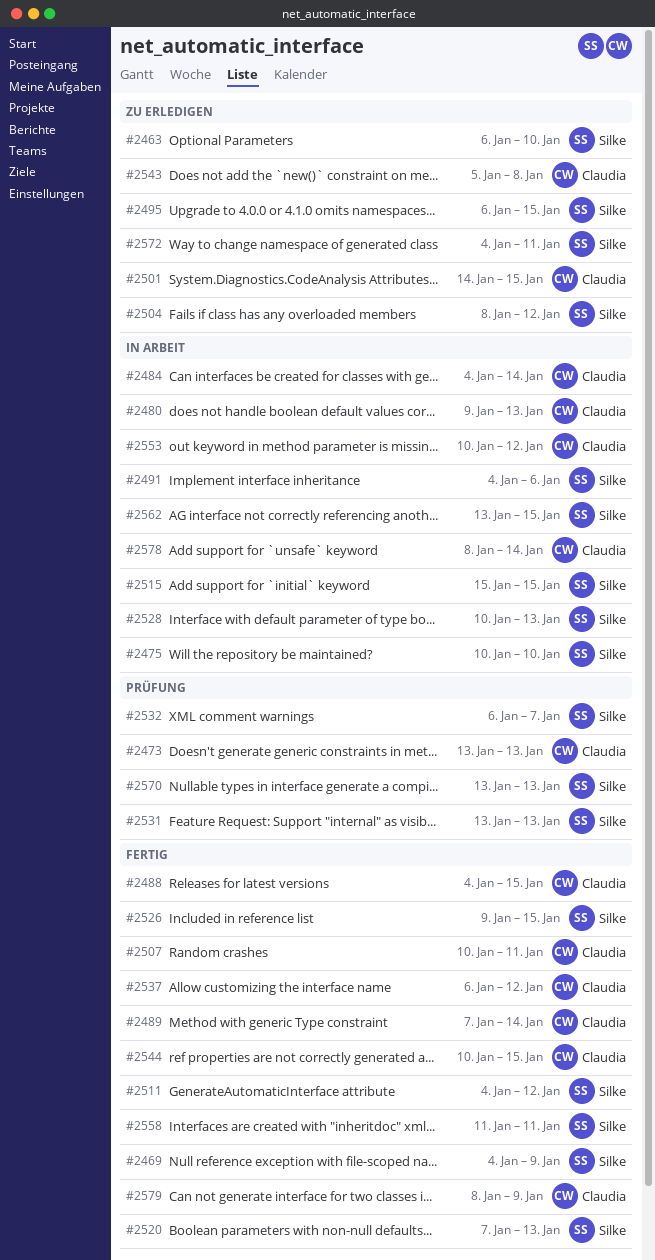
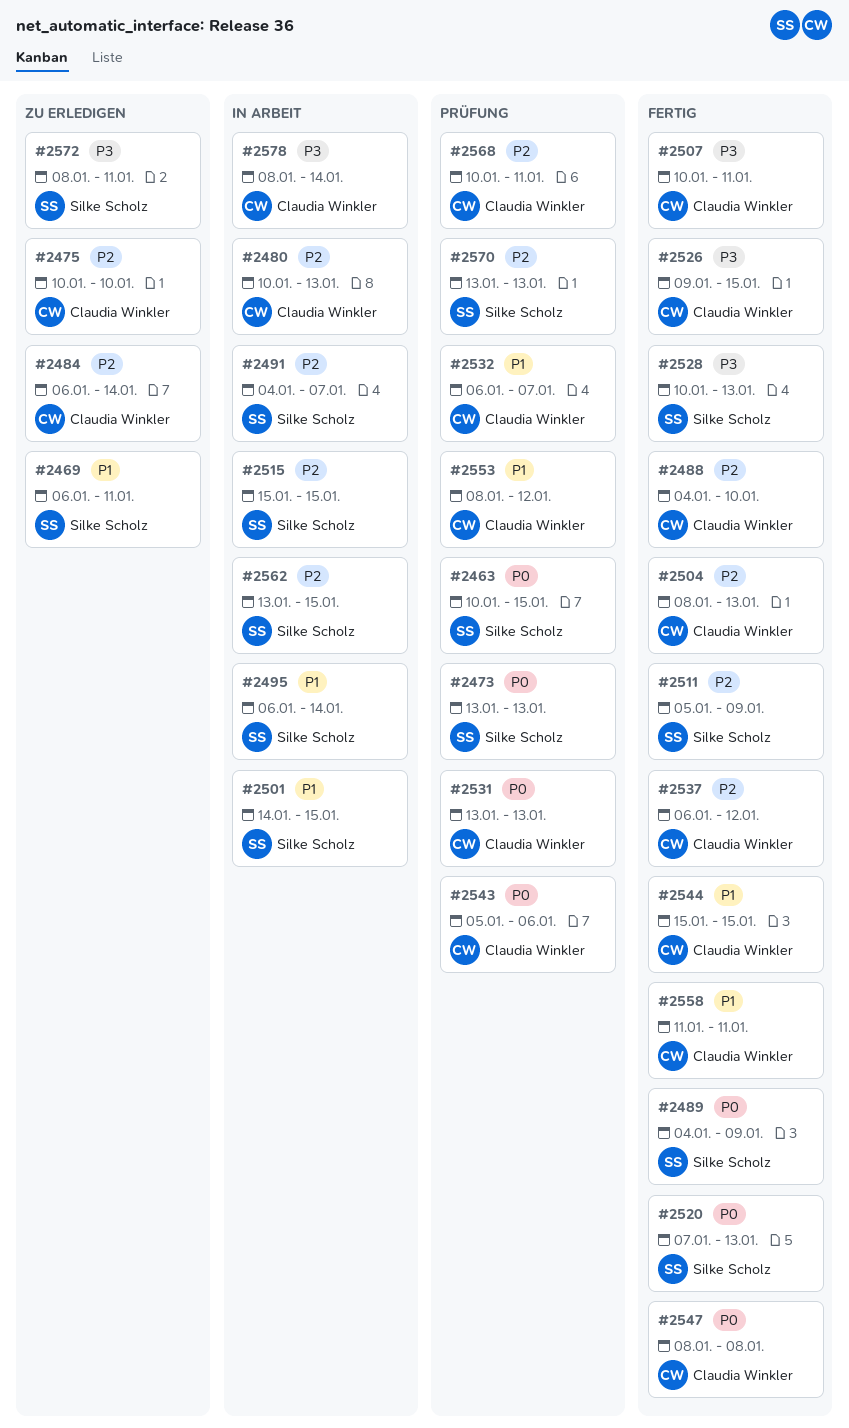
#2463, status: Zu erledigen -> Prüfung
#2463, start: Jan 6 -> Jan 10
#2463, due: Jan 10 -> Jan 15
#2469, status: Fertig -> Zu erledigen
#2469, start: Jan 4 -> Jan 6
#2469, due: Jan 9 -> Jan 11
#2473, owner: Claudia Winkler -> Silke Scholz
#2475, status: In Arbeit -> Zu erledigen
#2475, owner: Silke Scholz -> Claudia Winkler
#2480, start: Jan 9 -> Jan 10
#2484, status: In Arbeit -> Zu erledigen
#2484, start: Jan 4 -> Jan 6
#2488, due: Jan 15 -> Jan 10
#2489, owner: Claudia Winkler -> Silke Scholz
#2489, start: Jan 7 -> Jan 4
#2489, due: Jan 14 -> Jan 9
#2491, due: Jan 6 -> Jan 7
#2495, status: Zu erledigen -> In Arbeit
#2495, due: Jan 15 -> Jan 14
#2501, status: Zu erledigen -> In Arbeit
#2501, owner: Claudia Winkler -> Silke Scholz
#2504, status: Zu erledigen -> Fertig
#2504, owner: Silke Scholz -> Claudia Winkler
#2504, due: Jan 12 -> Jan 13
#2511, start: Jan 4 -> Jan 5
#2511, due: Jan 12 -> Jan 9
#2526, owner: Silke Scholz -> Claudia Winkler
#2528, status: In Arbeit -> Fertig
#2531, owner: Silke Scholz -> Claudia Winkler
#2532, owner: Silke Scholz -> Claudia Winkler
#2543, status: Zu erledigen -> Prüfung
#2543, due: Jan 8 -> Jan 6
#2544, start: Jan 10 -> Jan 15
#2547: none -> present
#2553, status: In Arbeit -> Prüfung
#2553, start: Jan 10 -> Jan 8
#2558, owner: Silke Scholz -> Claudia Winkler
#2568: none -> present
#2572, start: Jan 4 -> Jan 8
#2579: present -> none

